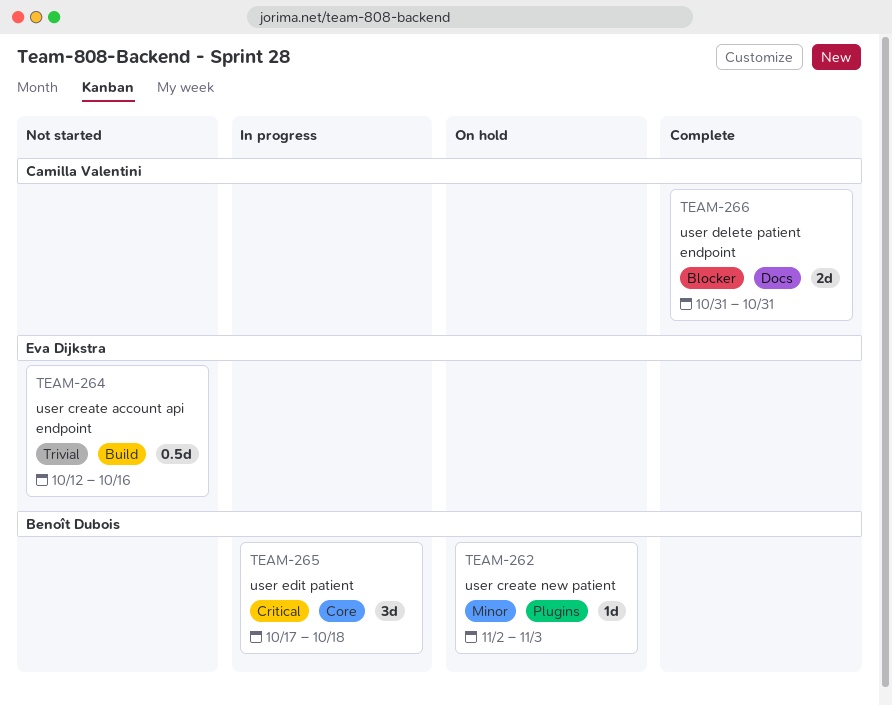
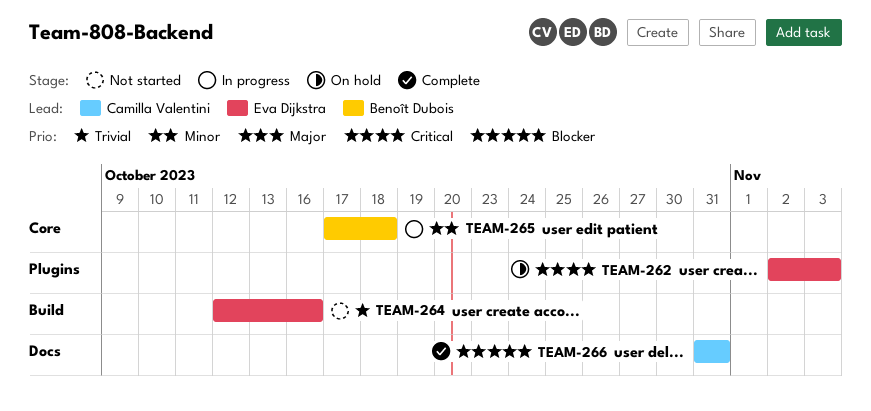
TEAM-262, owner: Benoît Dubois -> Eva Dijkstra
TEAM-262, priority: Minor -> Critical
TEAM-265, priority: Critical -> Minor

